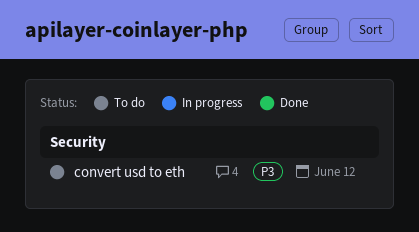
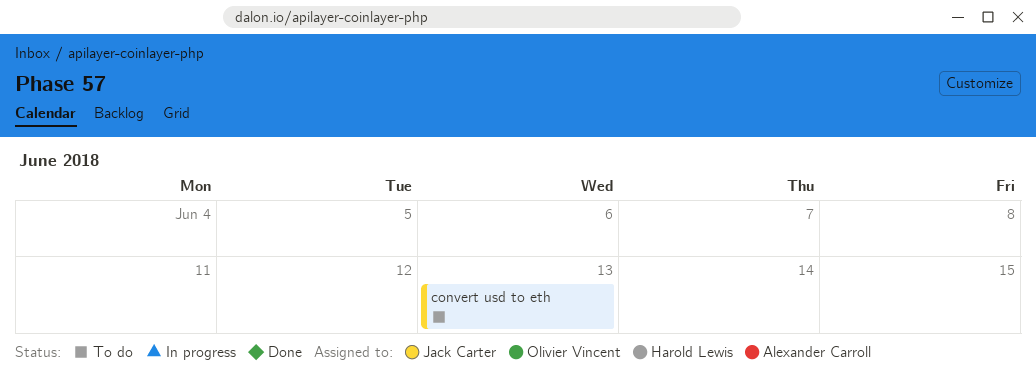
convert usd to eth, due: Jun 12 -> Jun 13

